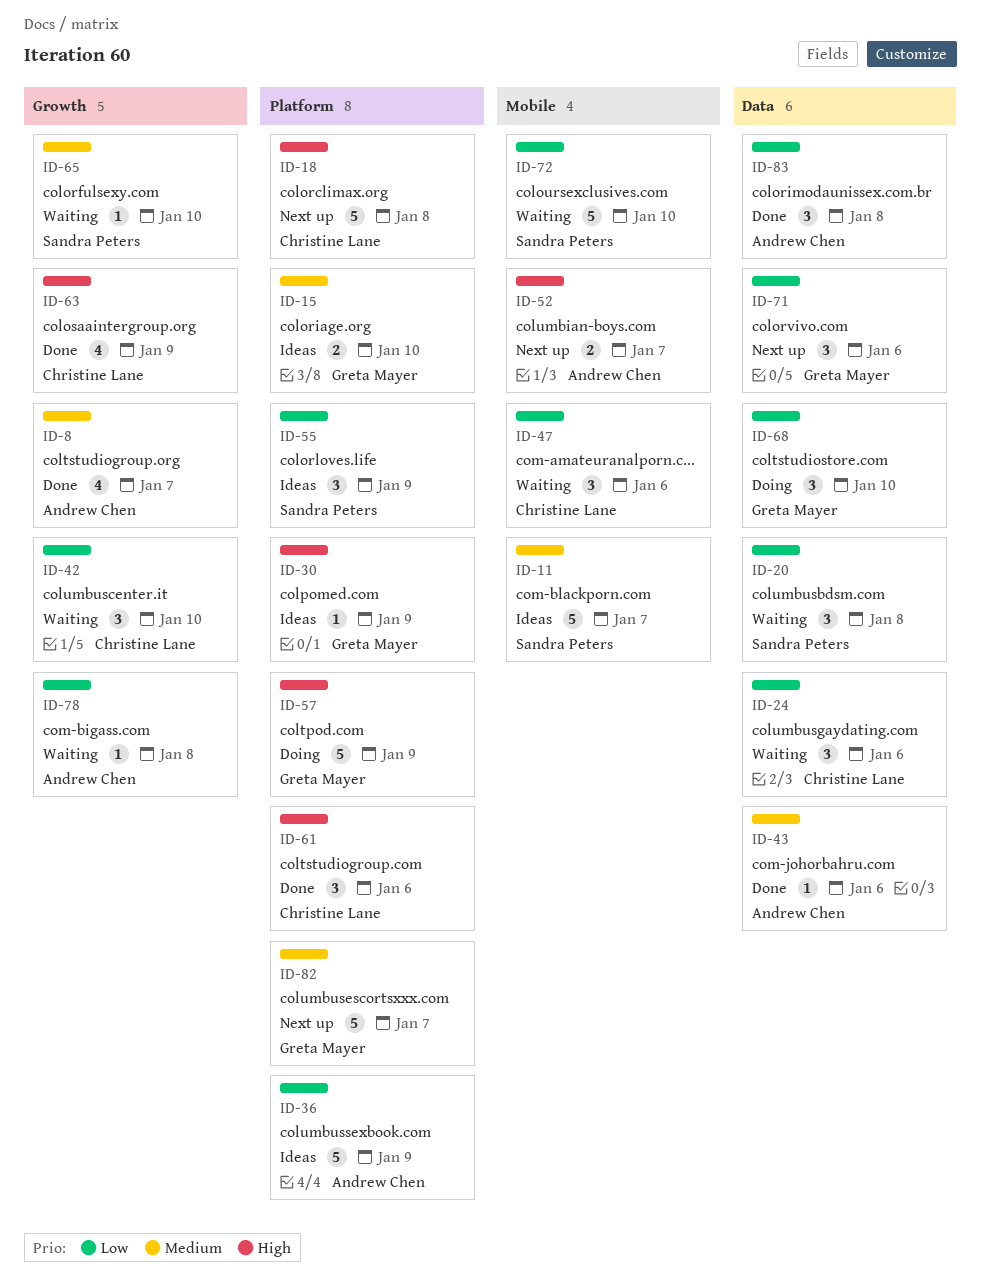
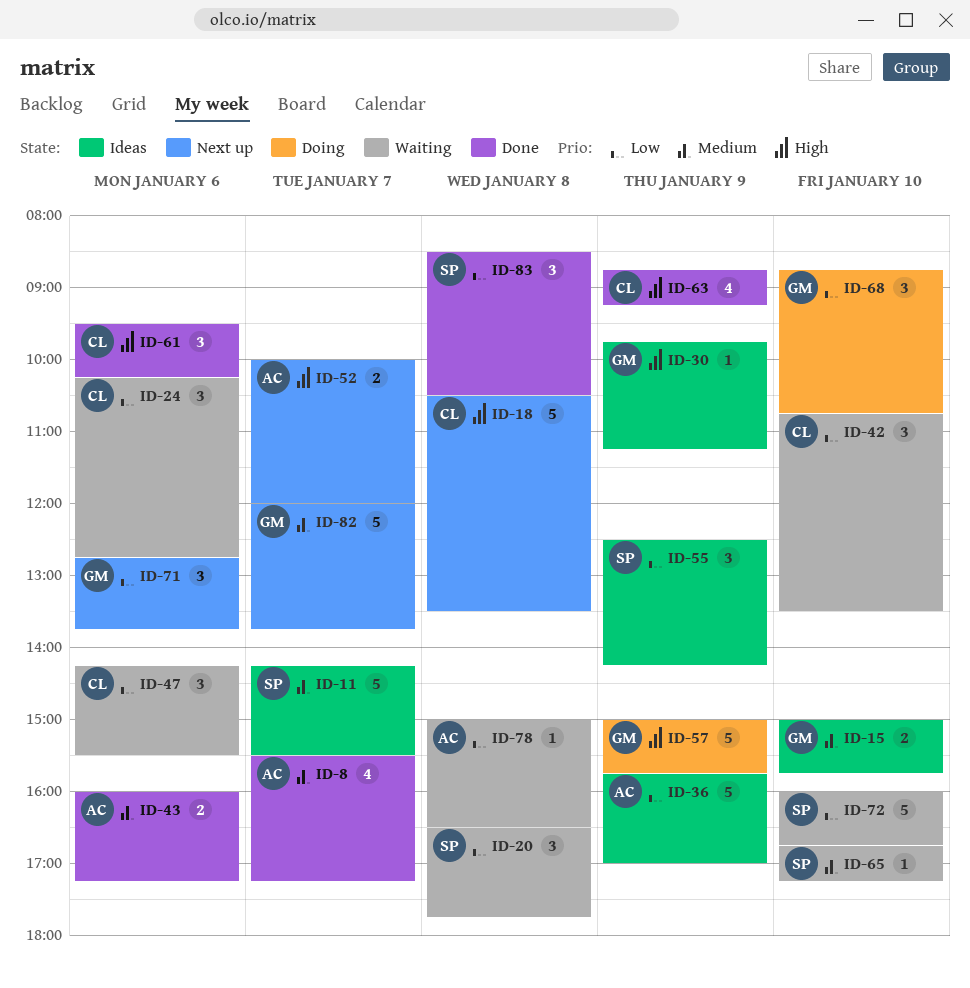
ID-43, estimate: 1 -> 2
ID-83, owner: Andrew Chen -> Sandra Peters

